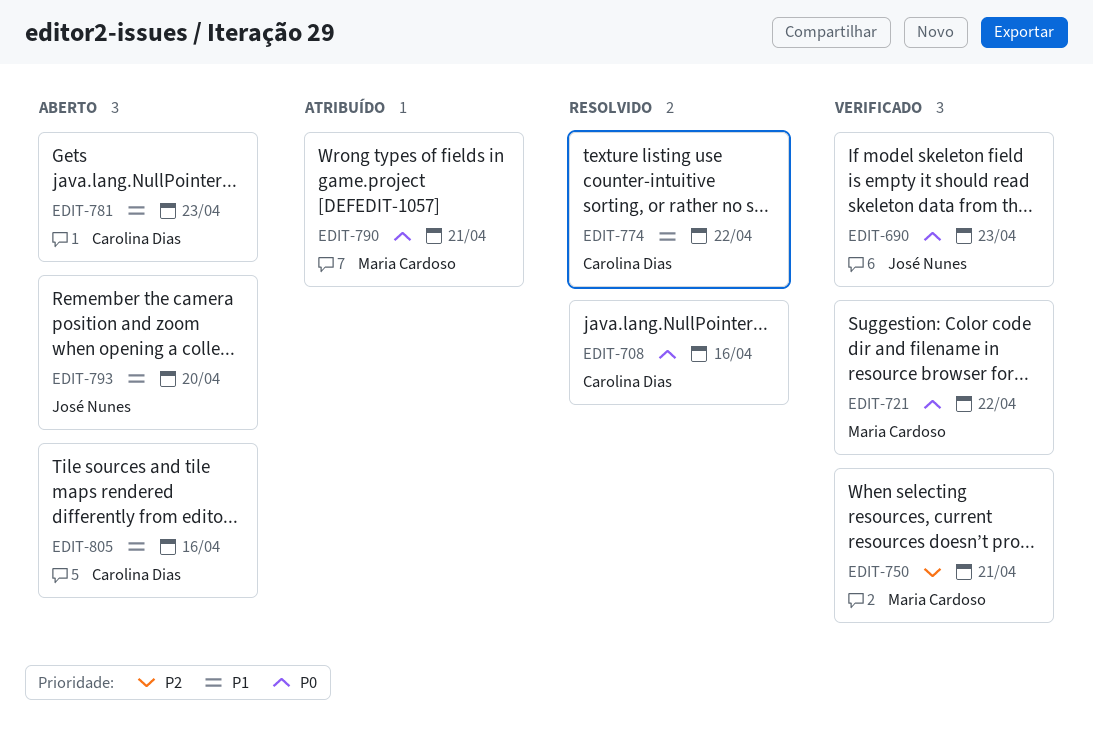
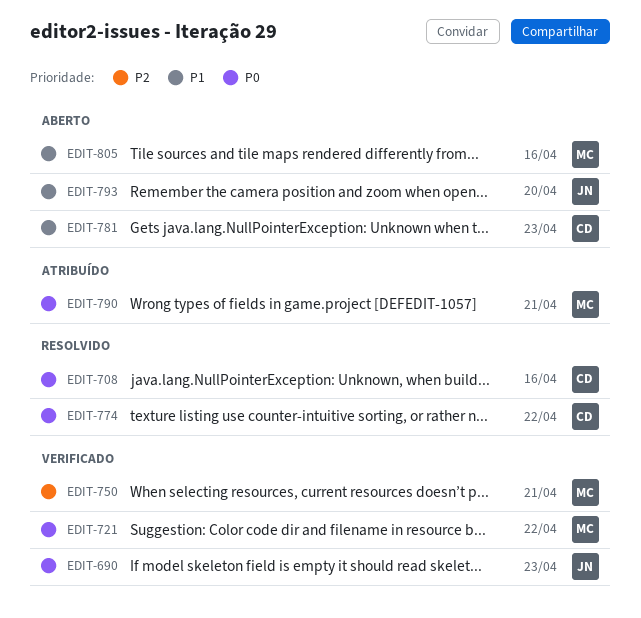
EDIT-774, priority: P1 -> P0
EDIT-805, owner: Carolina Dias -> Maria Cardoso

